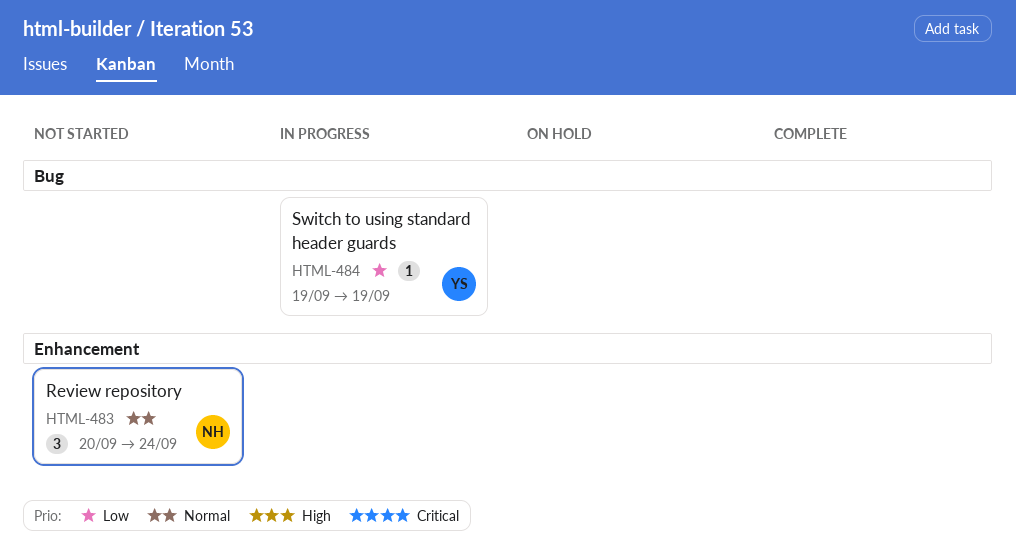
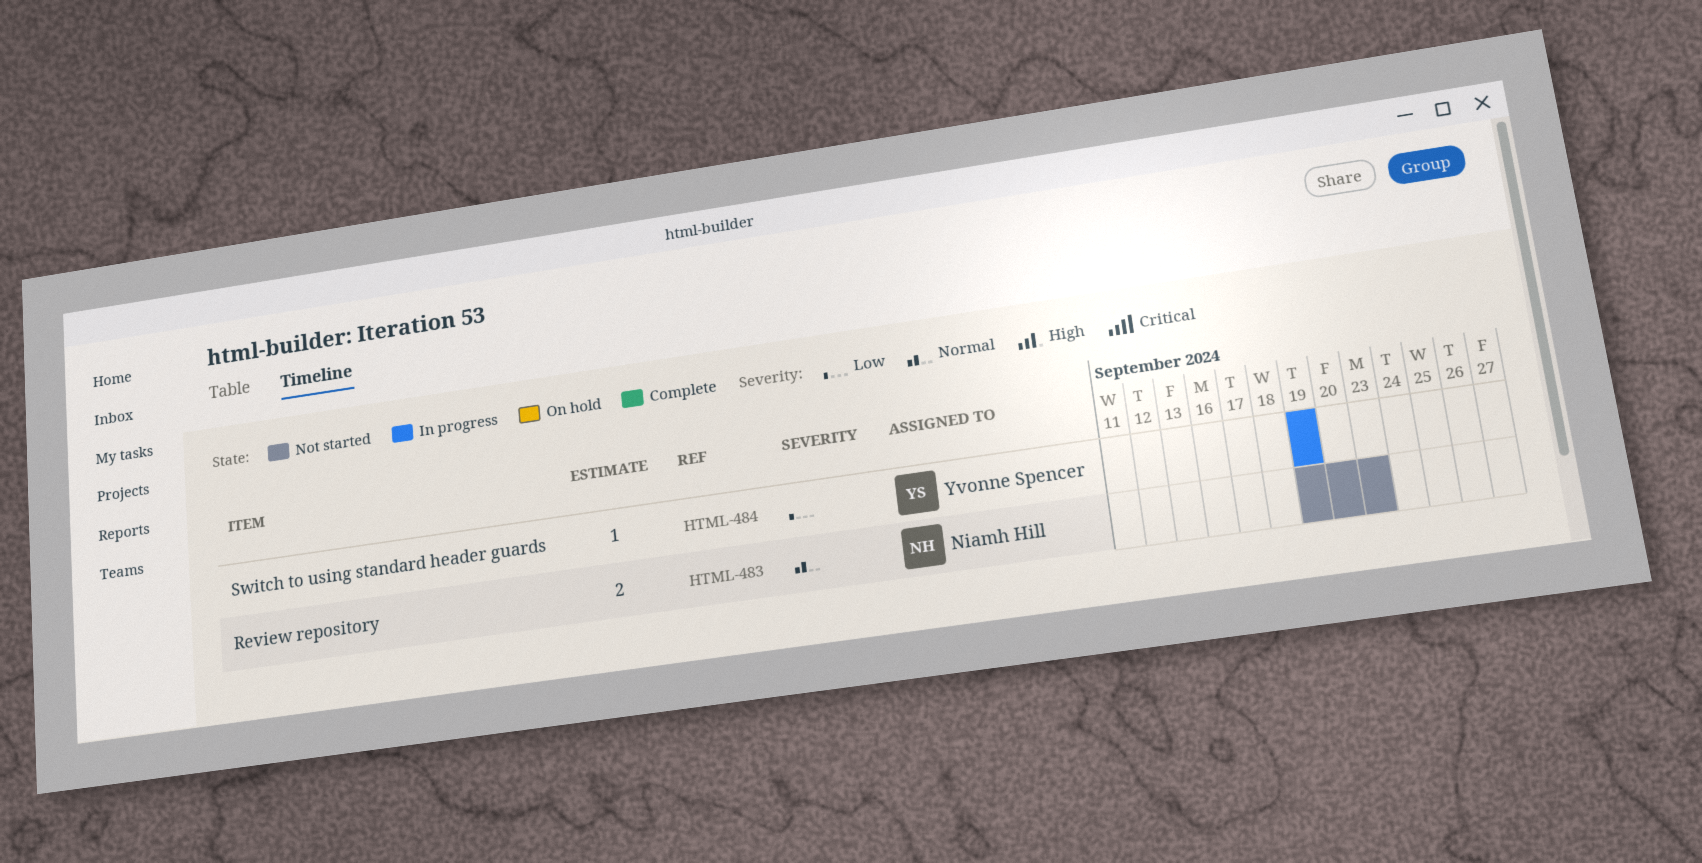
HTML-483, estimate: 3 -> 2
HTML-483, start: Sep 20 -> Sep 19
HTML-483, due: Sep 24 -> Sep 23

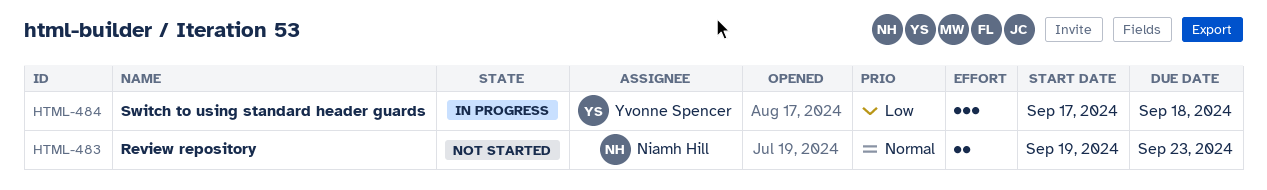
HTML-484, estimate: 1 -> 3
HTML-484, start: Sep 19 -> Sep 17
HTML-484, due: Sep 19 -> Sep 18

